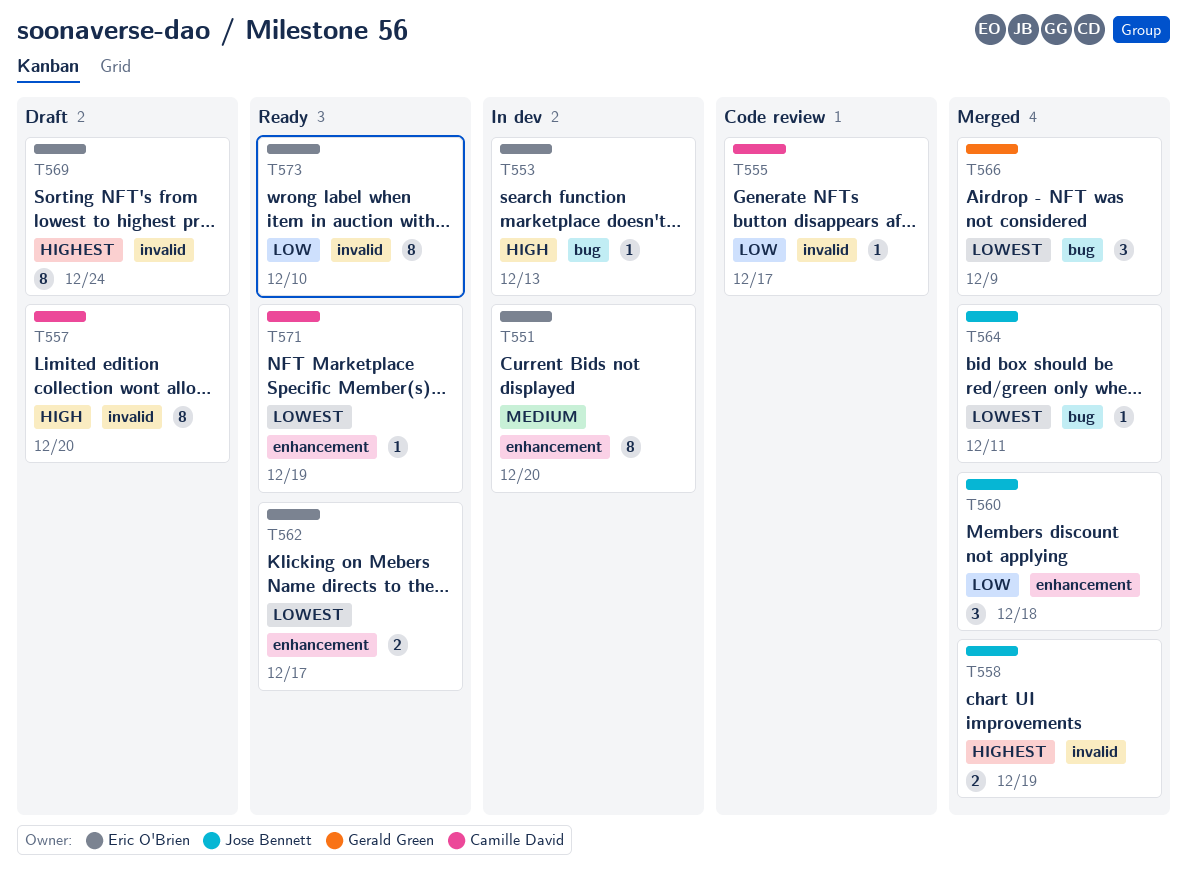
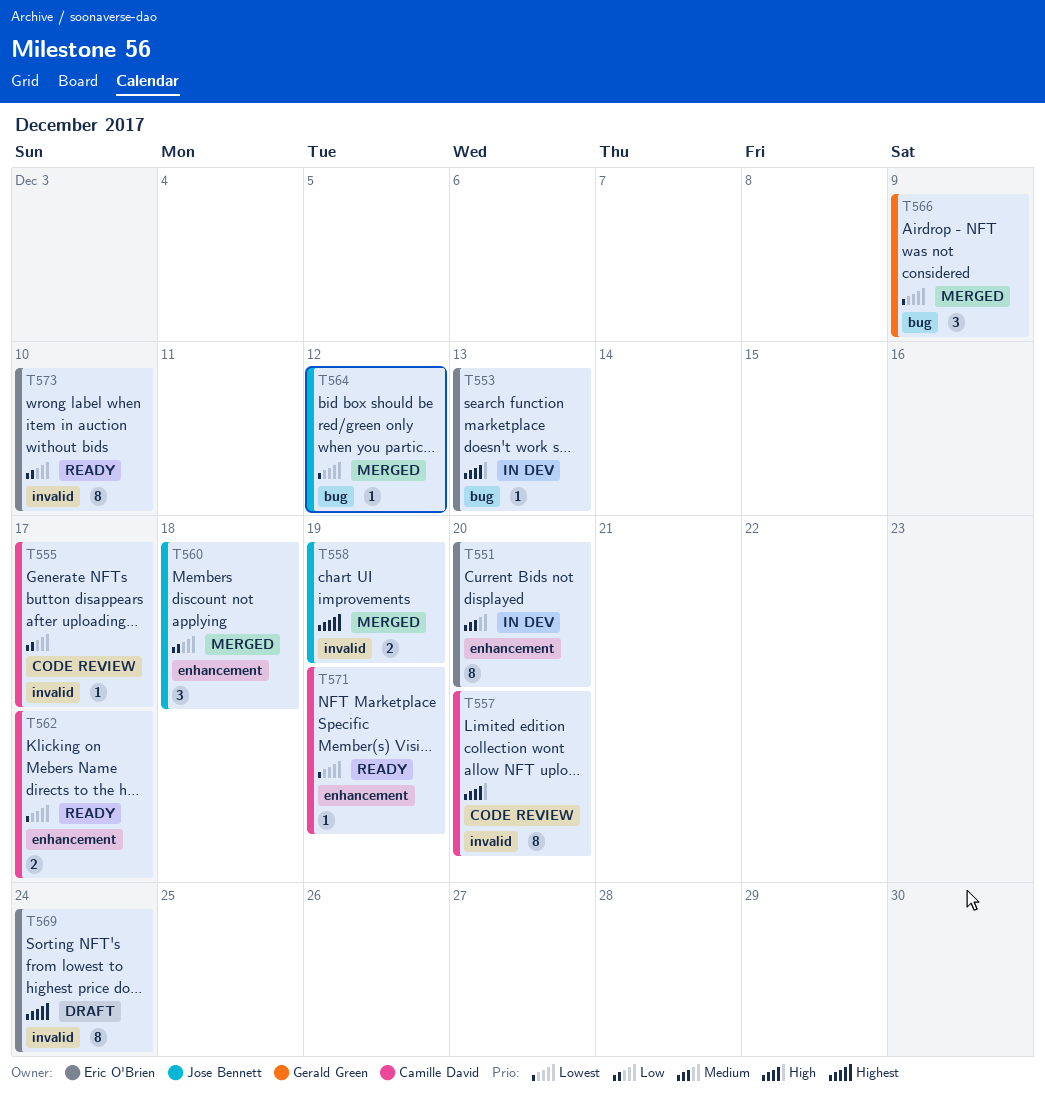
T557, status: Draft -> Code review
T562, owner: Eric O'Brien -> Camille David
T564, due: Dec 11 -> Dec 12

